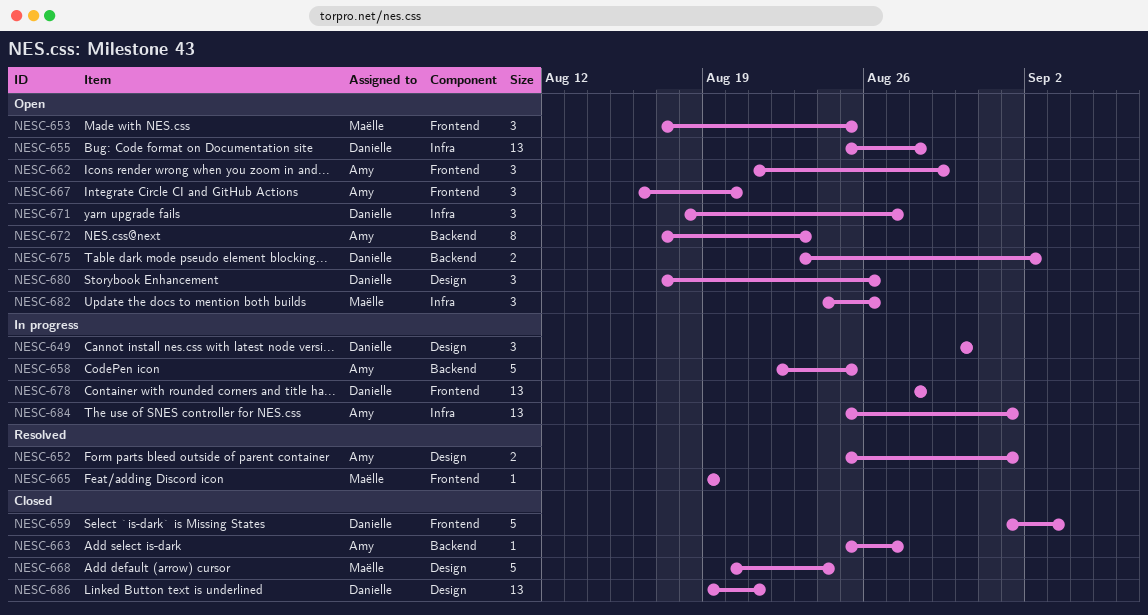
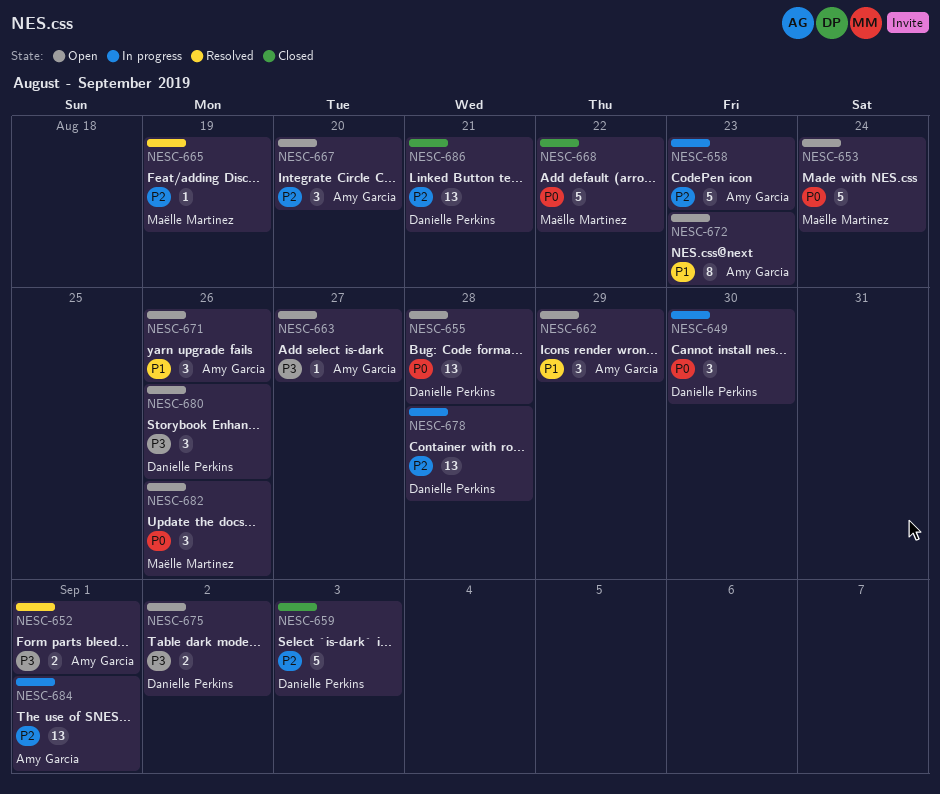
NESC-653, estimate: 3 -> 5
NESC-653, due: Aug 25 -> Aug 24
NESC-658, due: Aug 25 -> Aug 23
NESC-663, status: Closed -> Open
NESC-668, due: Aug 24 -> Aug 22
NESC-671, owner: Danielle Perkins -> Amy Garcia
NESC-671, due: Aug 27 -> Aug 26

